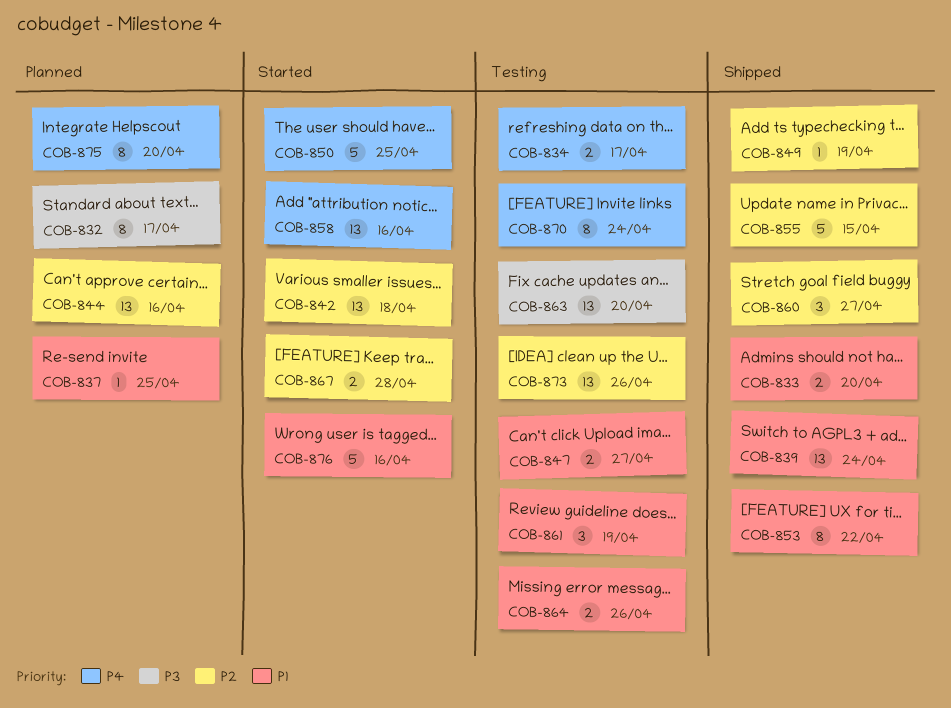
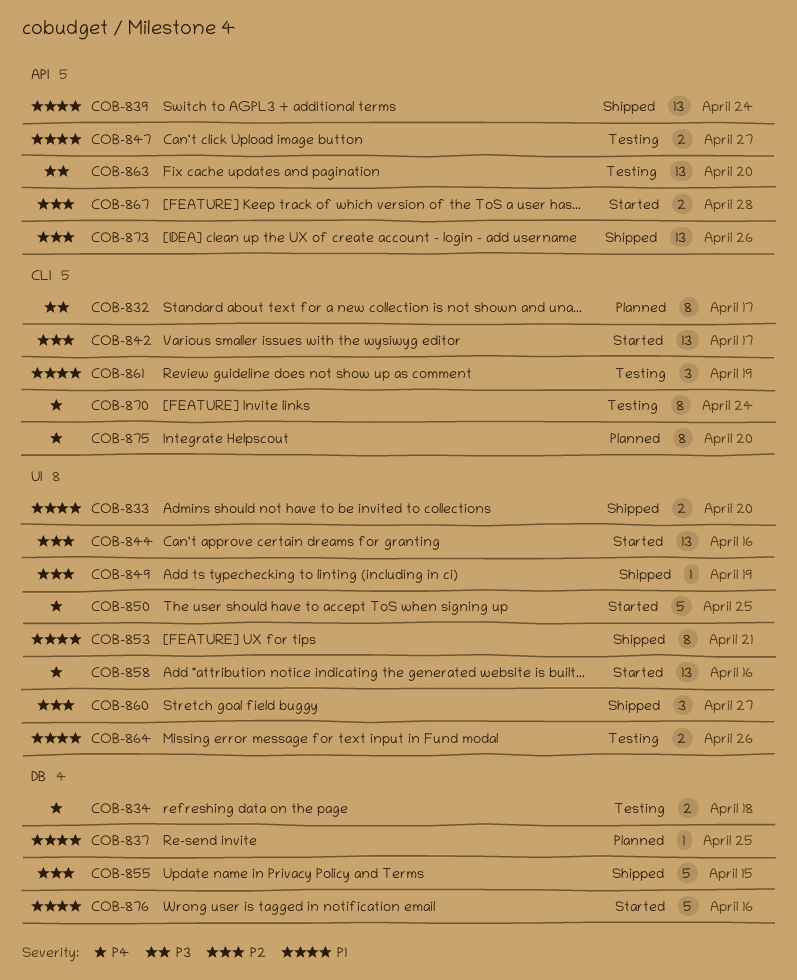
COB-834, due: Apr 17 -> Apr 18
COB-842, due: Apr 18 -> Apr 17
COB-844, status: Planned -> Started
COB-853, due: Apr 22 -> Apr 21
COB-873, status: Testing -> Shipped

